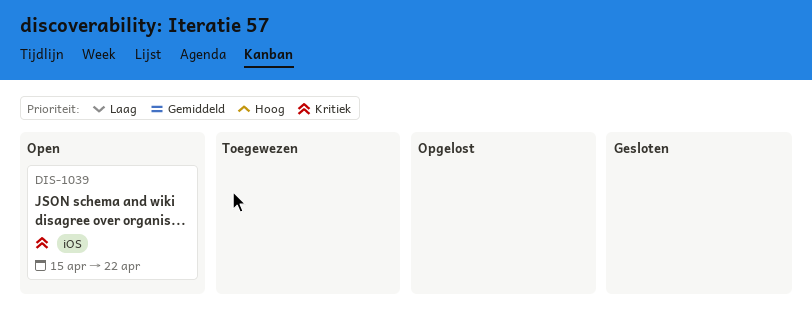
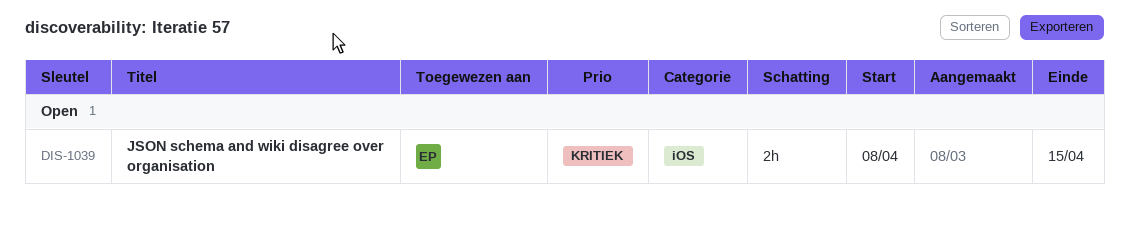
DIS-1039, start: Apr 15 -> Apr 8
DIS-1039, due: Apr 22 -> Apr 15

